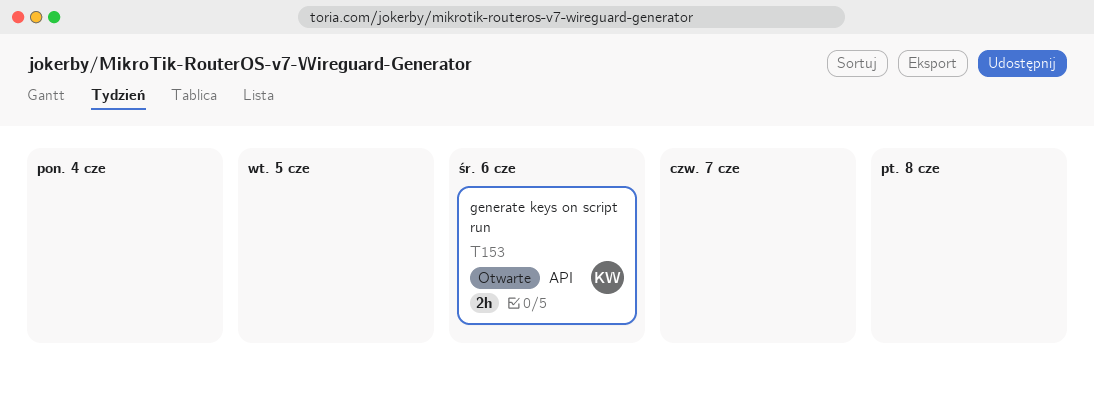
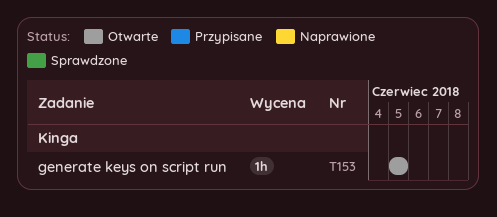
T153, estimate: 2h -> 1h
T153, due: Jun 6 -> Jun 5

